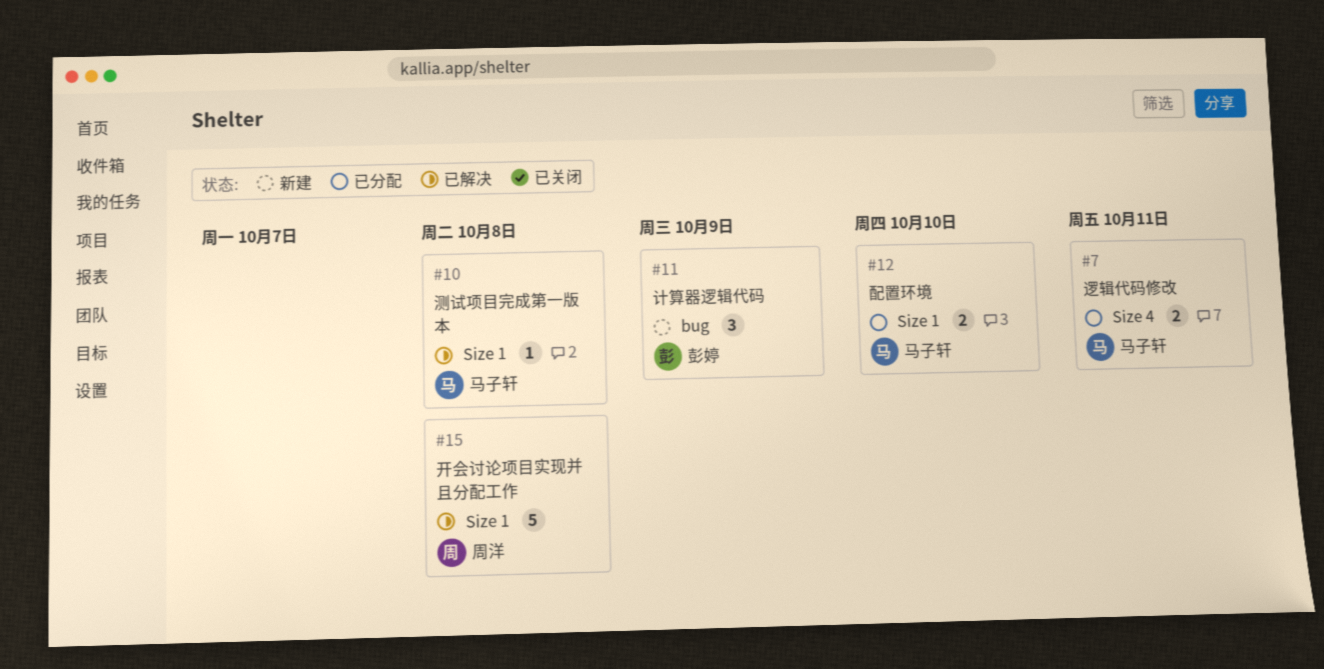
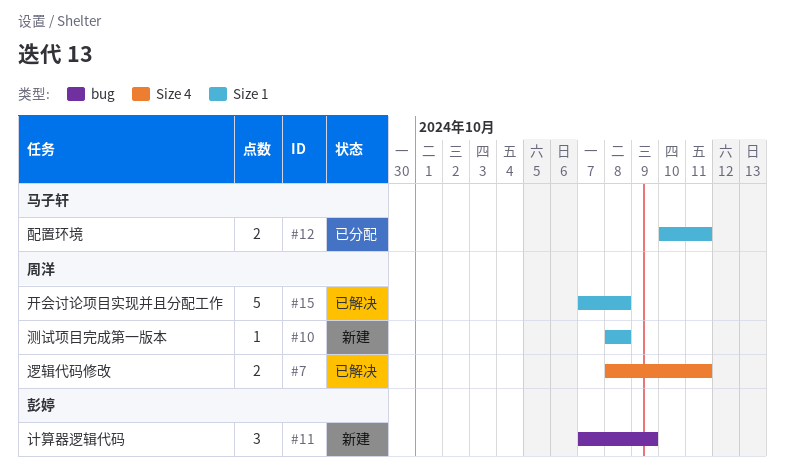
#7, status: 已分配 -> 已解决
#7, owner: 马子轩 -> 周洋
#10, status: 已解决 -> 新建
#10, owner: 马子轩 -> 周洋
#12, due: Oct 10 -> Oct 11

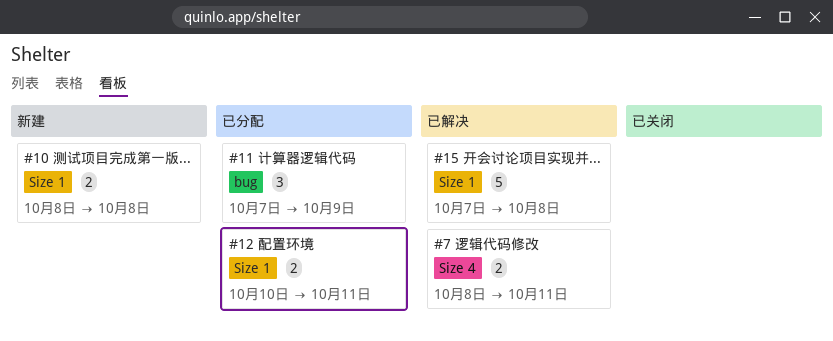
#10, estimate: 1 -> 2
#11, status: 新建 -> 已分配

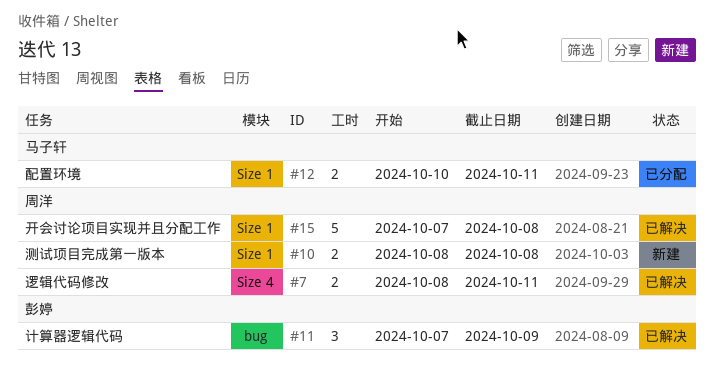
#11, status: 已分配 -> 已解决

